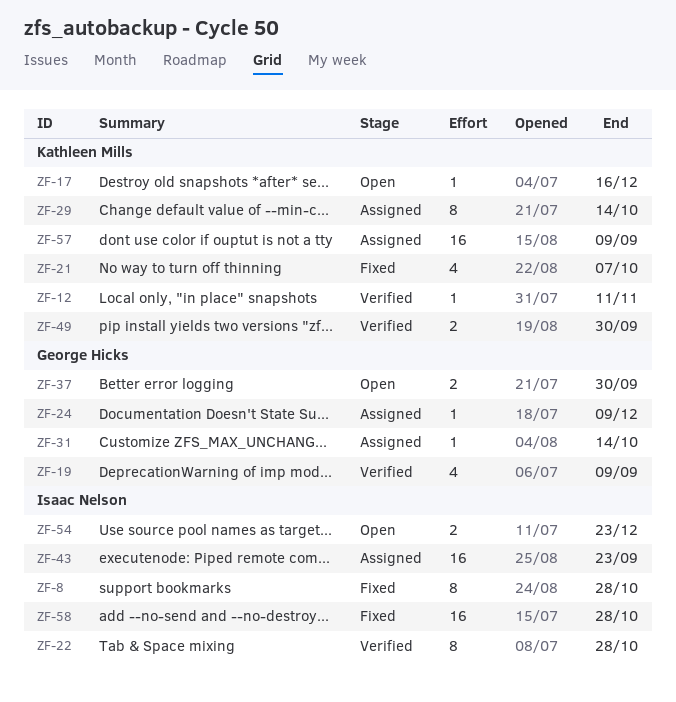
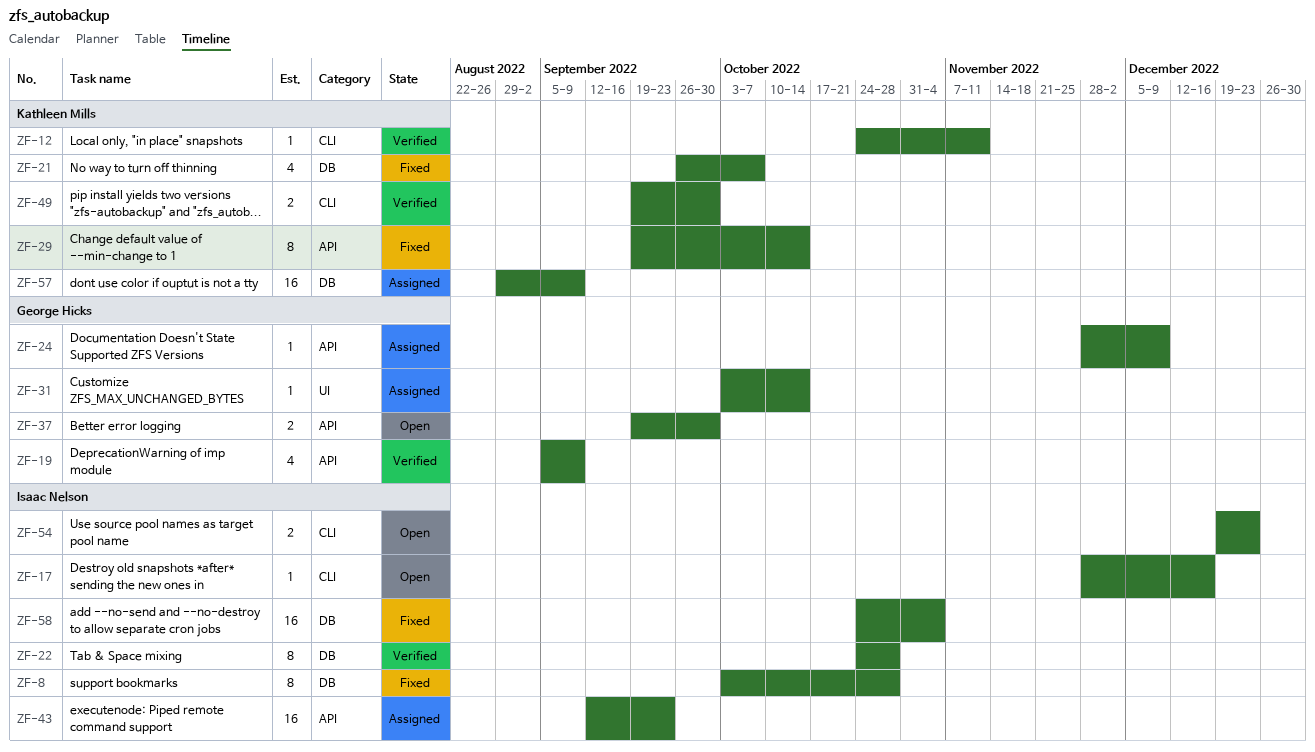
ZF-17, owner: Kathleen Mills -> Isaac Nelson
ZF-29, status: Assigned -> Fixed
ZF-58, due: Oct 28 -> Nov 4

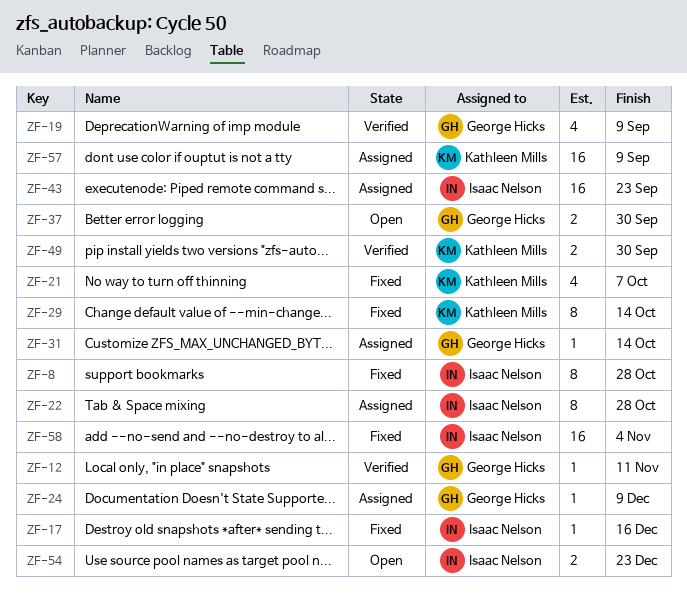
ZF-12, owner: Kathleen Mills -> George Hicks
ZF-17, status: Open -> Fixed
ZF-22, status: Verified -> Assigned

